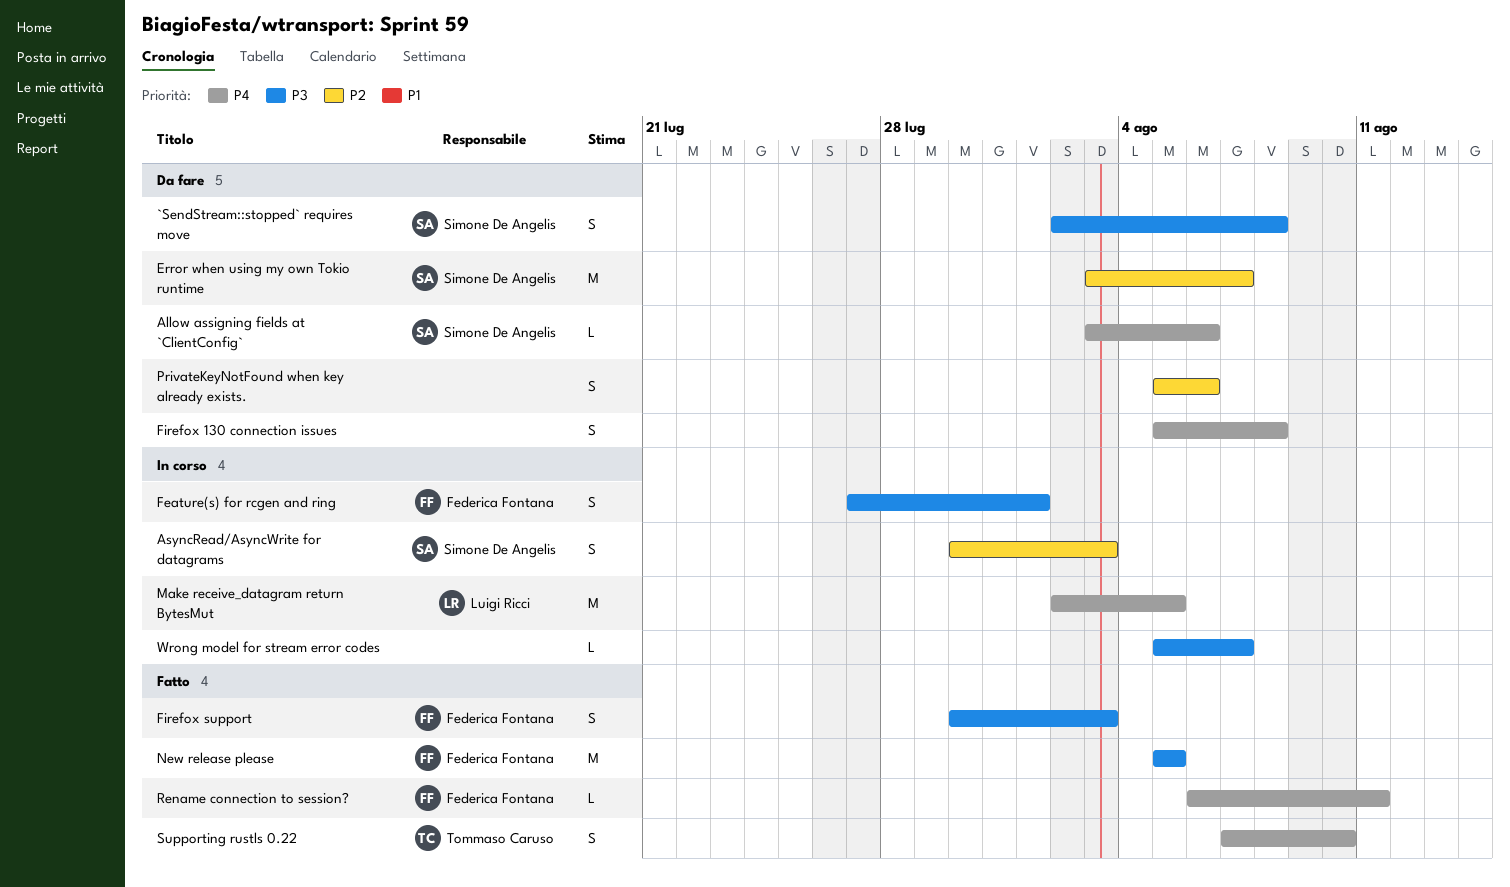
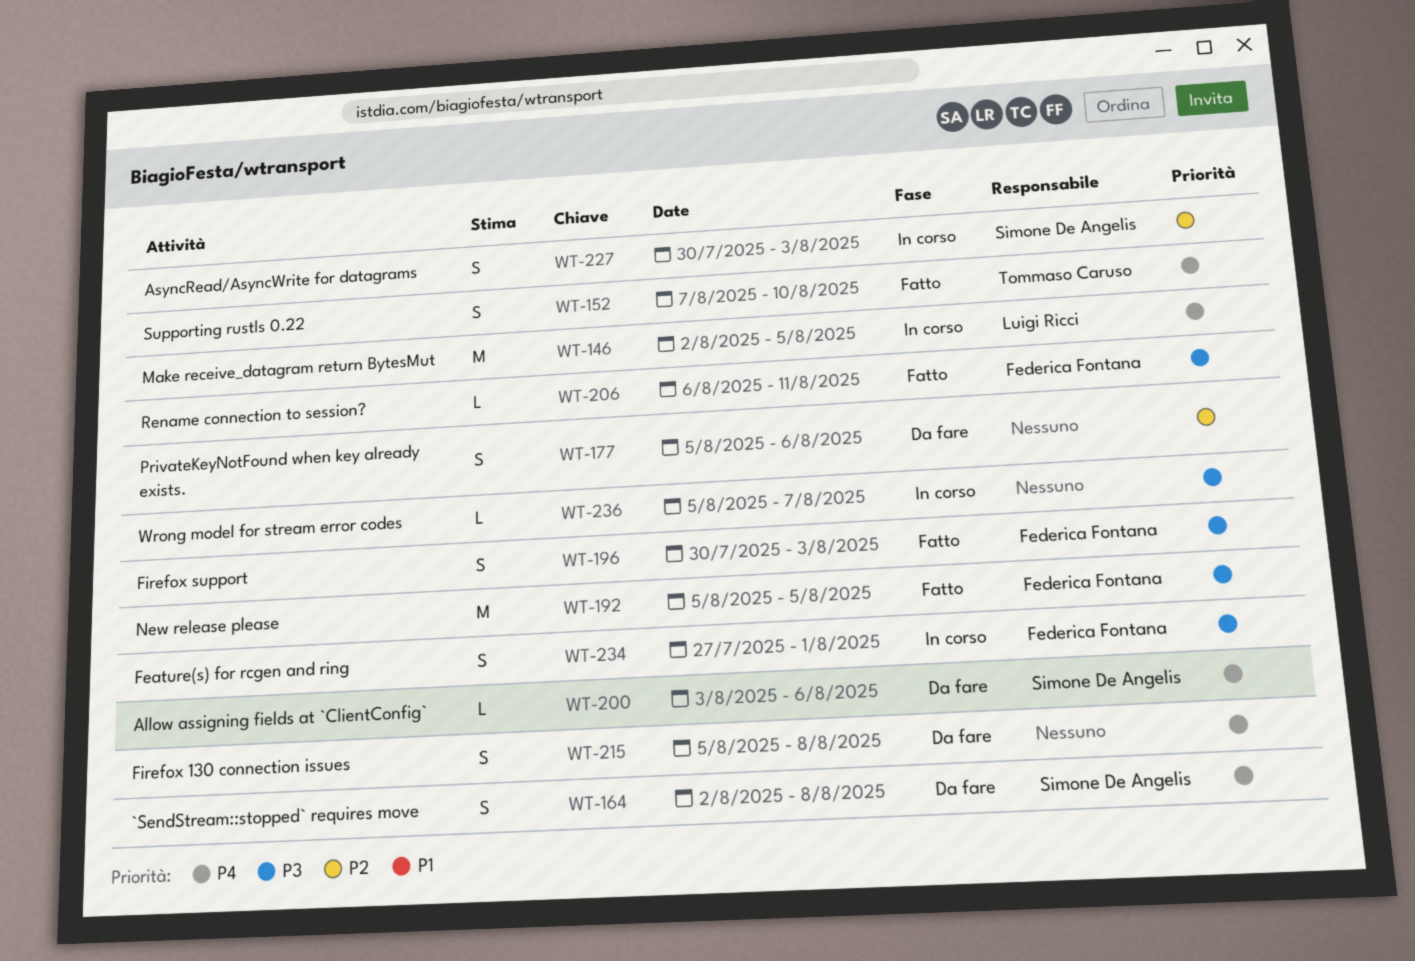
`SendStream::stopped` requires move, priority: P3 -> P4
Error when using my own Tokio runtime: present -> none
Rename connection to session?, priority: P4 -> P3

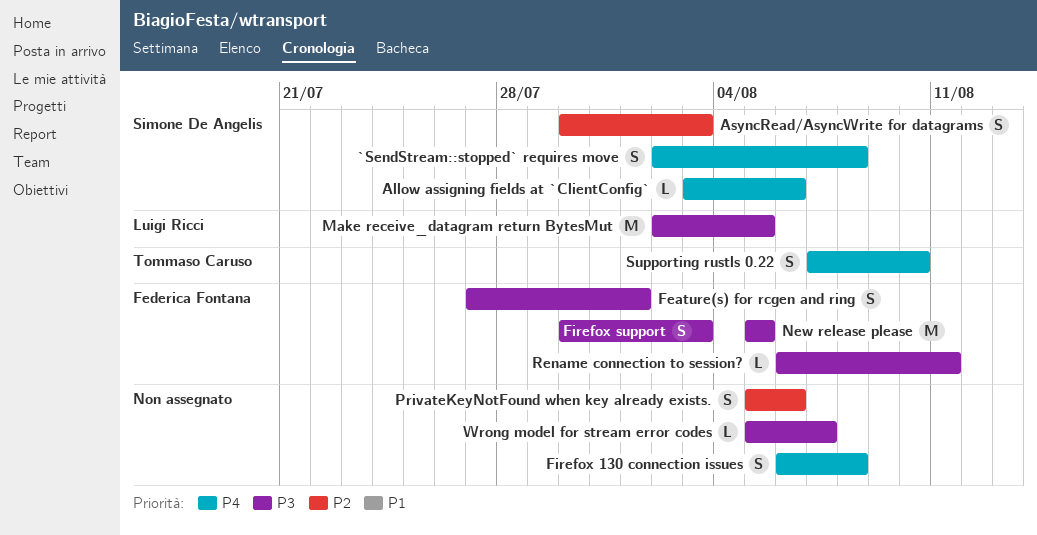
Firefox 130 connection issues, start: Aug 5 -> Aug 6
Make receive_datagram return BytesMut, priority: P4 -> P3

